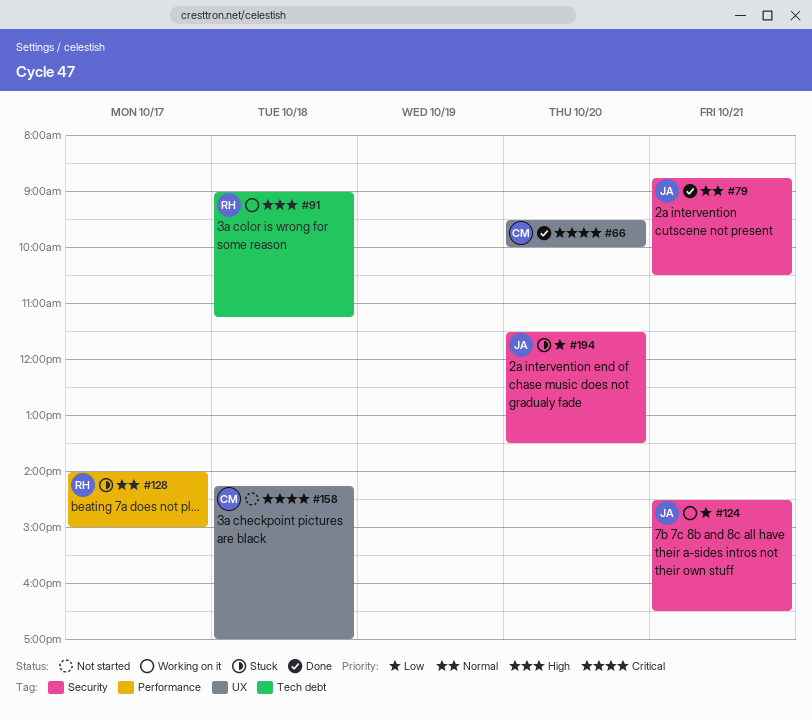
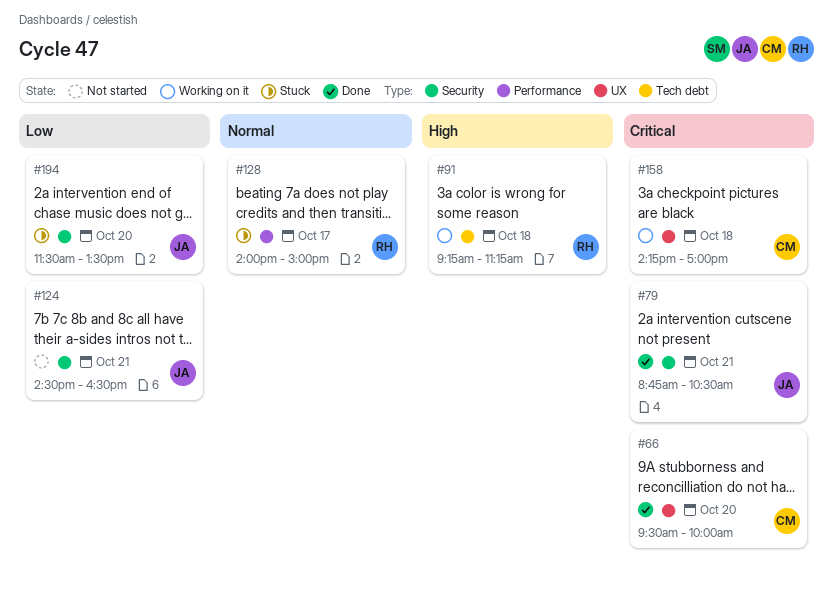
#79, priority: Normal -> Critical
#91, begins: 09:00 -> 09:15
#124, status: Working on it -> Not started
#158, status: Not started -> Working on it

